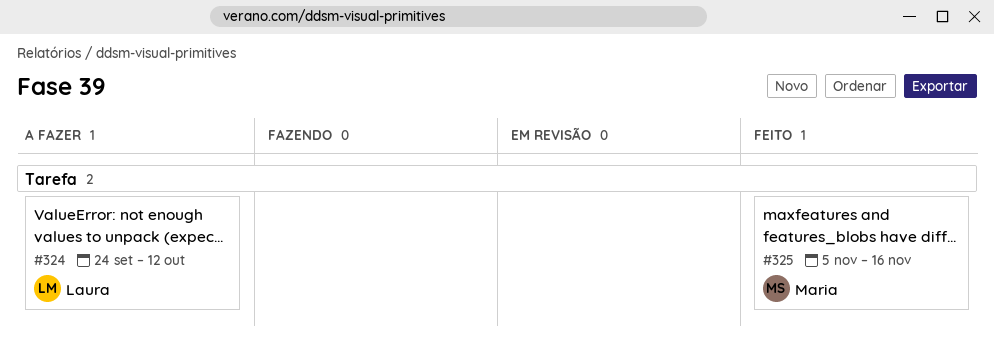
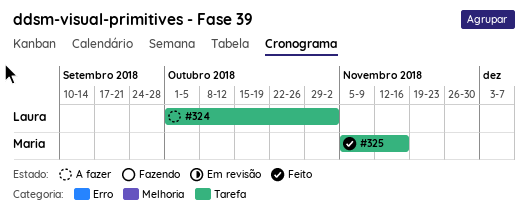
#324, start: Sep 24 -> Oct 1
#324, due: Oct 12 -> Nov 2

